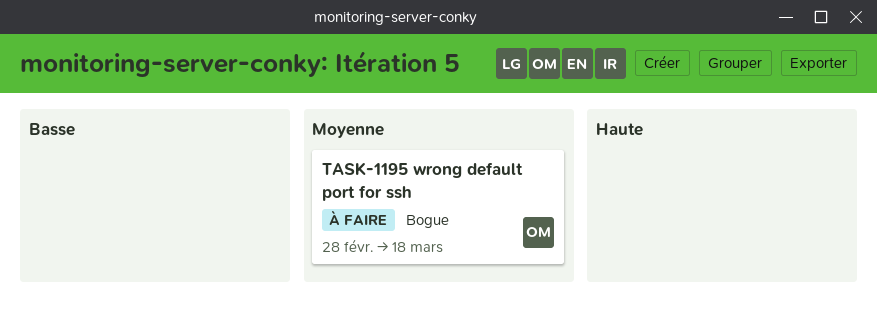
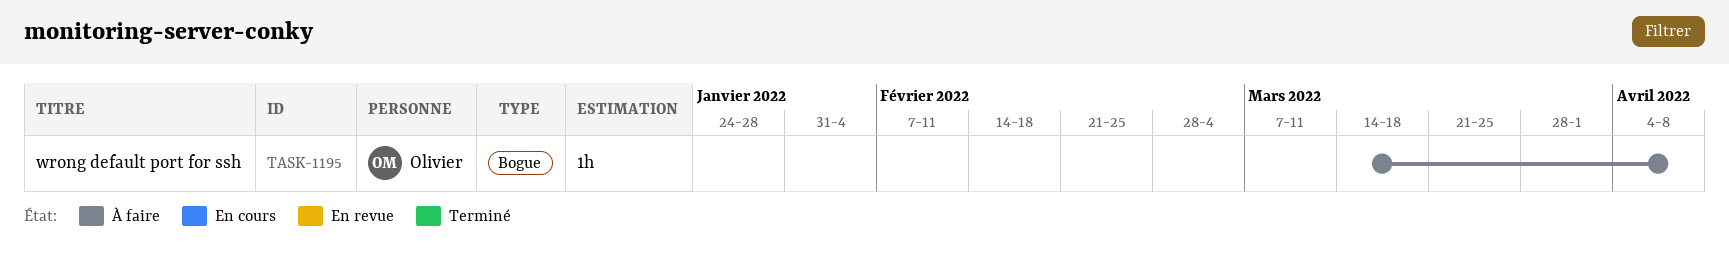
TASK-1195, start: Feb 28 -> Mar 14
TASK-1195, due: Mar 18 -> Apr 8

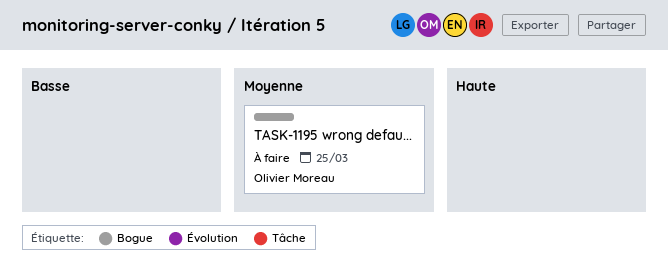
TASK-1195, due: Apr 8 -> Mar 25

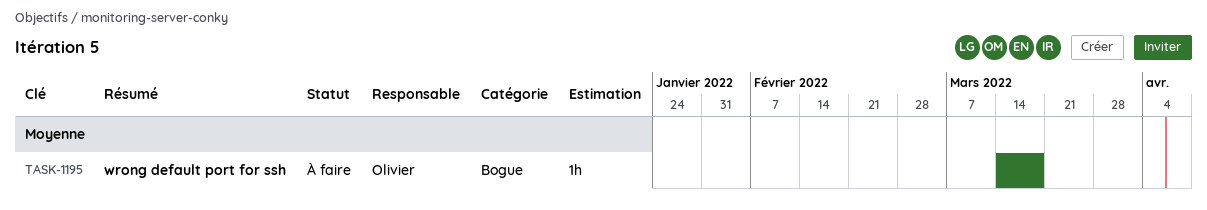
TASK-1195, due: Mar 25 -> Mar 18

